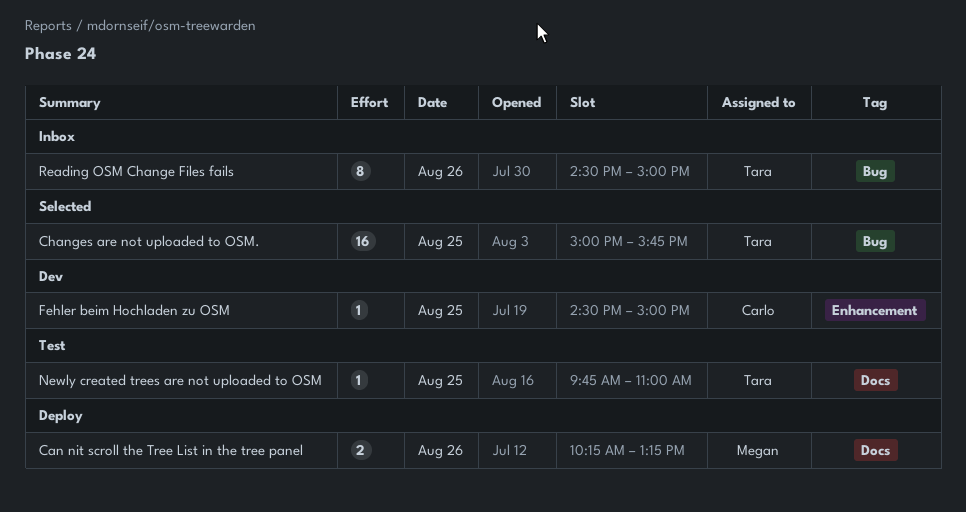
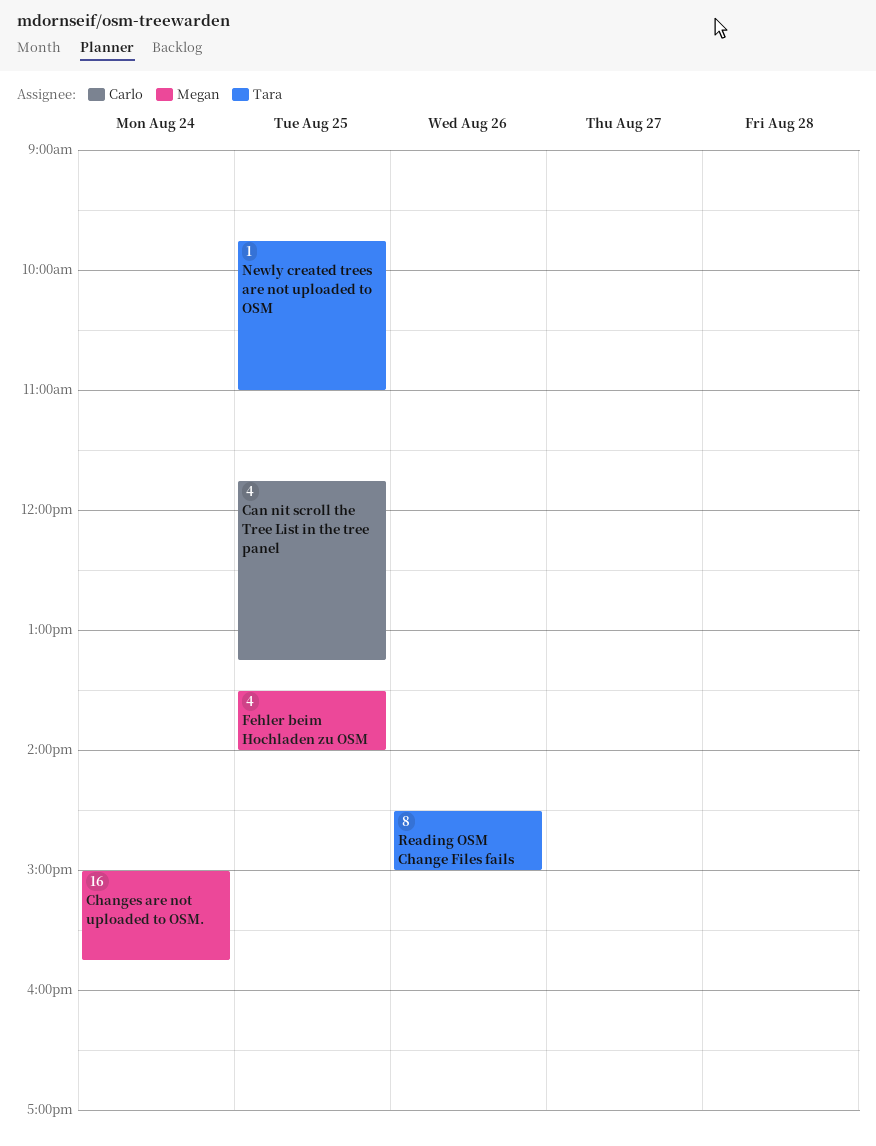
Can nit scroll the Tree List in the tree panel, owner: Megan -> Carlo
Can nit scroll the Tree List in the tree panel, estimate: 2 -> 4
Can nit scroll the Tree List in the tree panel, day: Aug 26 -> Aug 25
Can nit scroll the Tree List in the tree panel, begins: 10:15 -> 11:45
Changes are not uploaded to OSM., owner: Tara -> Megan
Changes are not uploaded to OSM., day: Aug 25 -> Aug 24
Fehler beim Hochladen zu OSM, owner: Carlo -> Megan
Fehler beim Hochladen zu OSM, estimate: 1 -> 4
Fehler beim Hochladen zu OSM, begins: 14:30 -> 13:30
Fehler beim Hochladen zu OSM, ends: 15:00 -> 14:00

